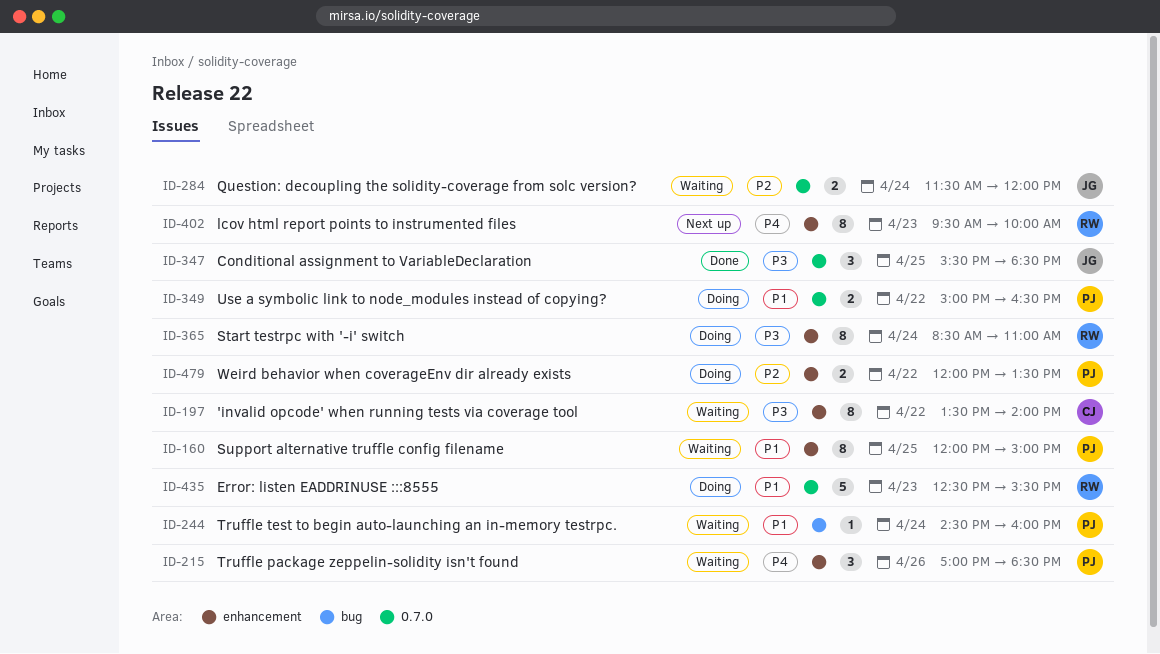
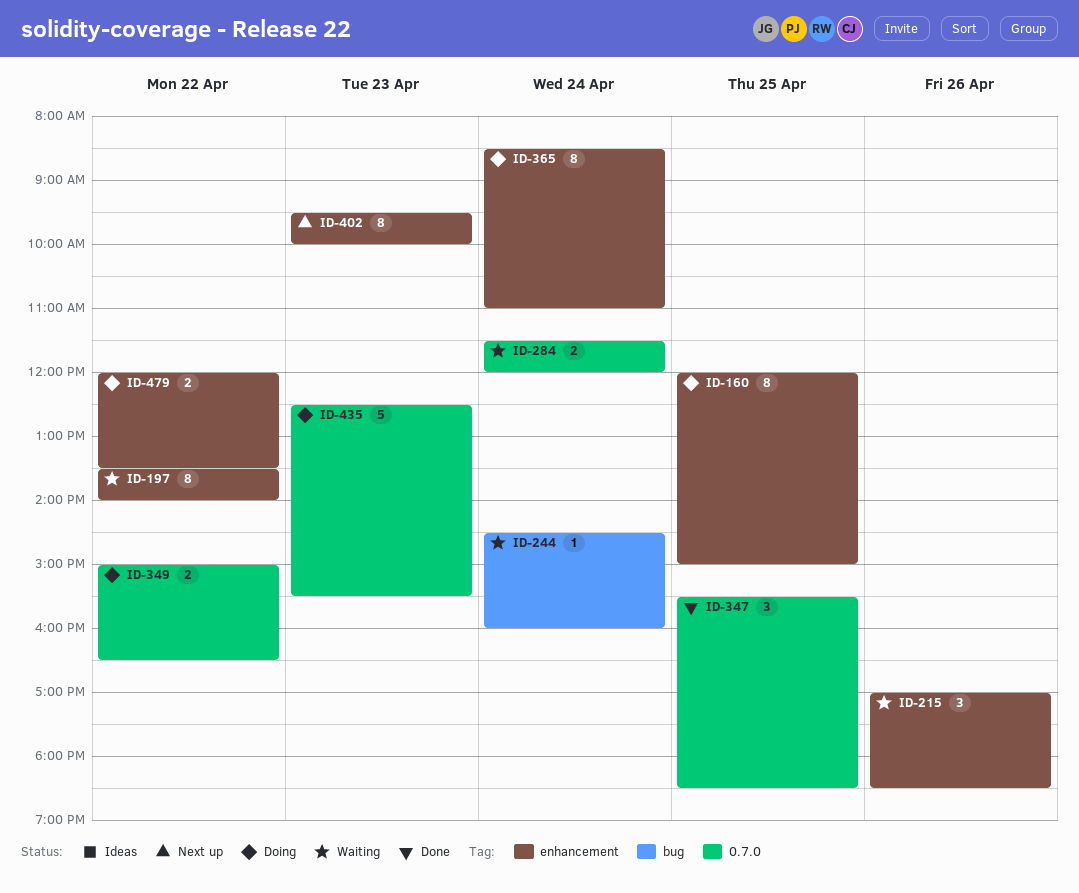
ID-160, status: Waiting -> Doing

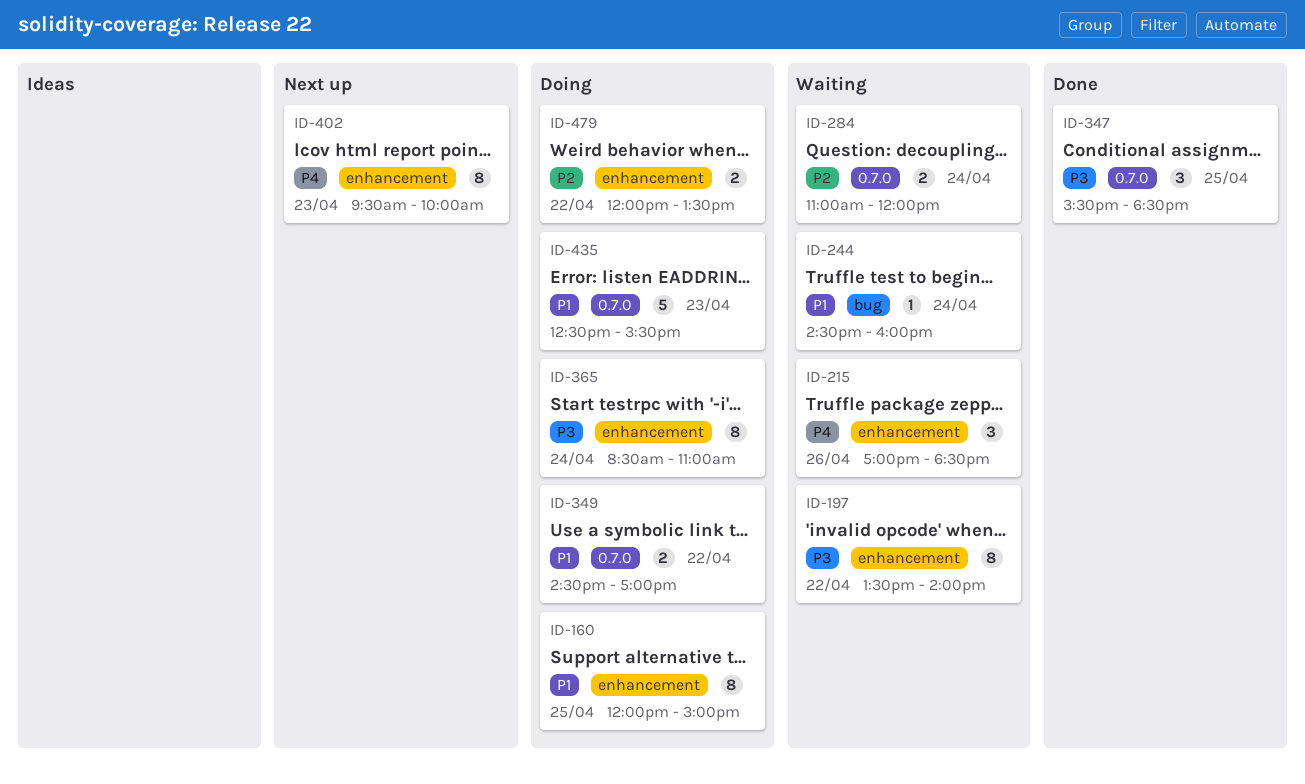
ID-284, begins: 11:30 -> 11:00
ID-349, begins: 15:00 -> 14:30
ID-349, ends: 16:30 -> 17:00

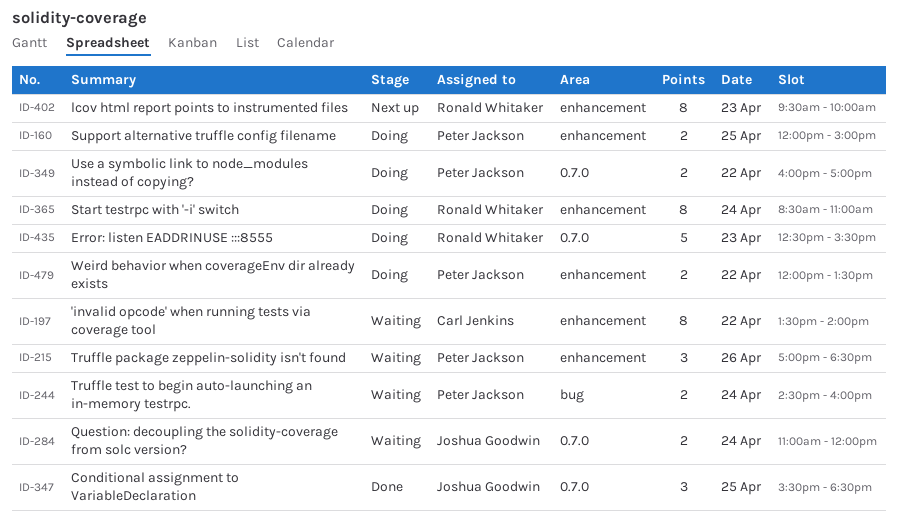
ID-160, estimate: 8 -> 2
ID-244, estimate: 1 -> 2
ID-349, begins: 14:30 -> 16:00

